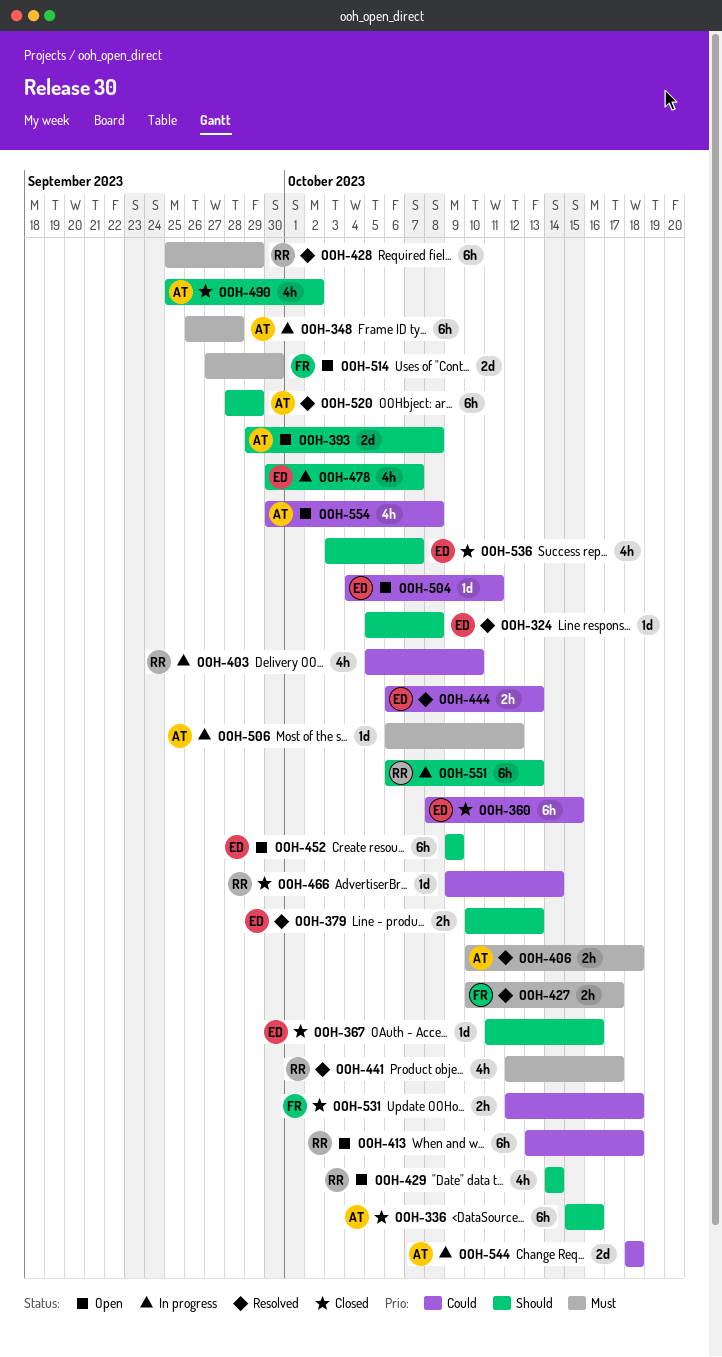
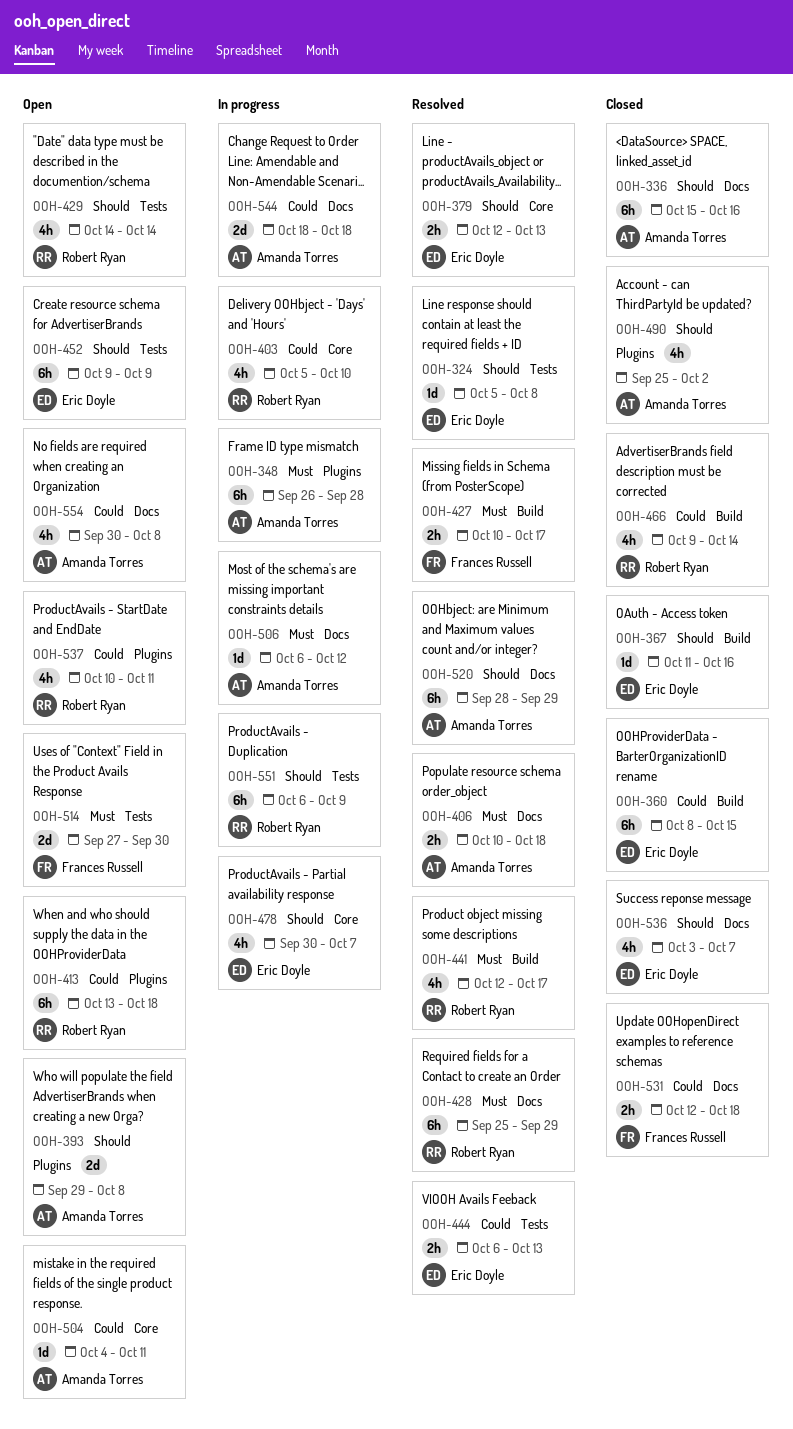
OOH-379, start: Oct 10 -> Oct 12
OOH-466, estimate: 1d -> 4h
OOH-504, owner: Eric Doyle -> Amanda Torres
OOH-537: none -> present
OOH-551, due: Oct 13 -> Oct 9

